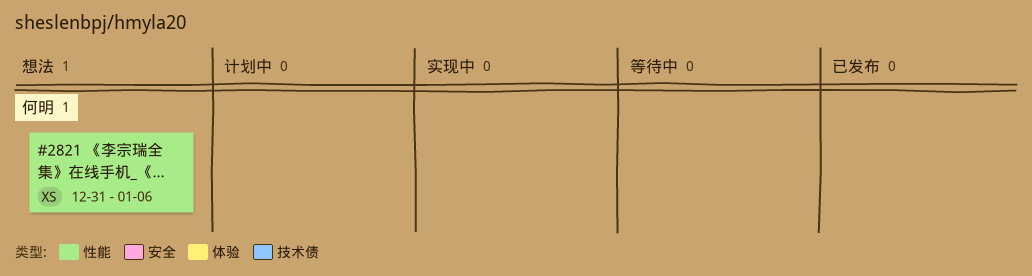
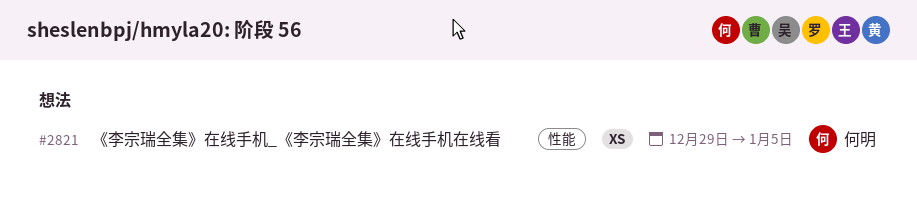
#2821, start: Dec 31 -> Dec 29
#2821, due: Jan 6 -> Jan 5

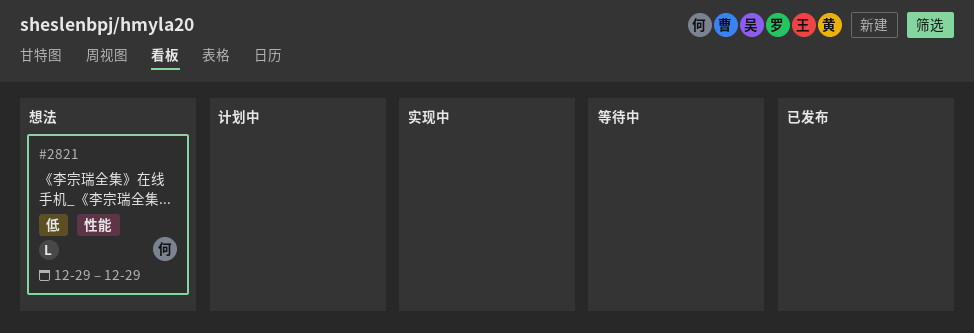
#2821, estimate: XS -> L
#2821, due: Jan 5 -> Dec 29

